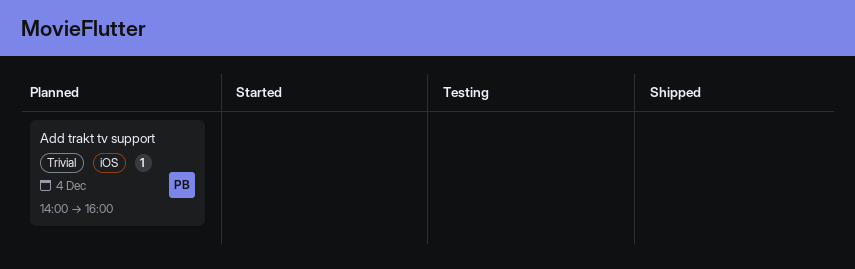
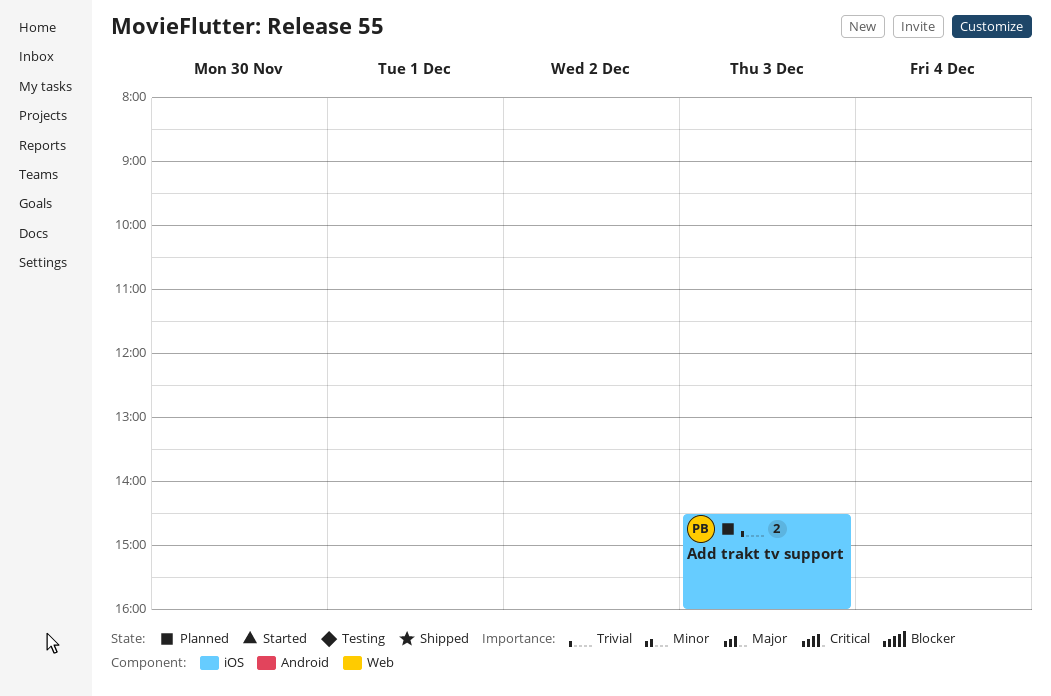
Add trakt tv support, estimate: 1 -> 2
Add trakt tv support, day: Dec 4 -> Dec 3
Add trakt tv support, begins: 14:00 -> 14:30

